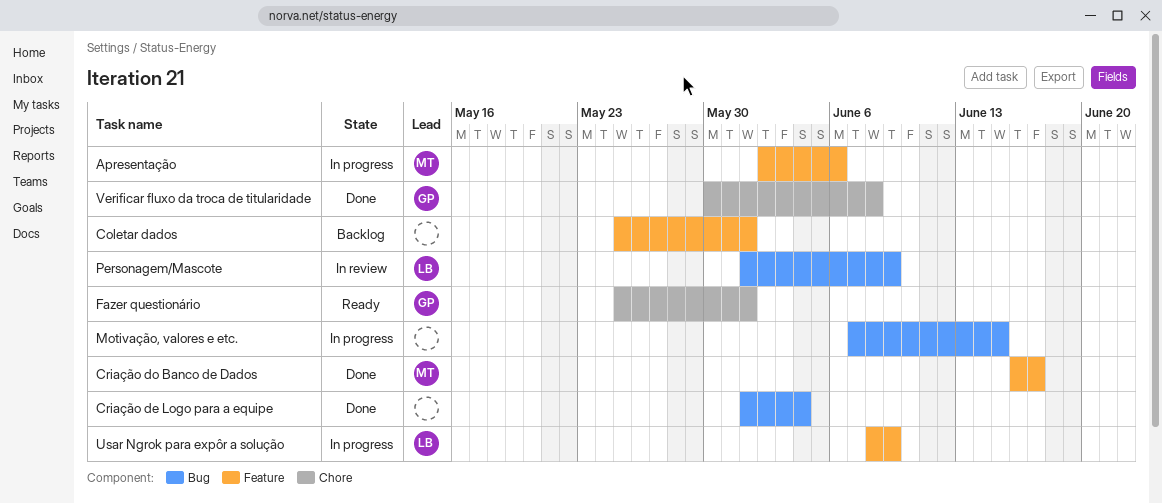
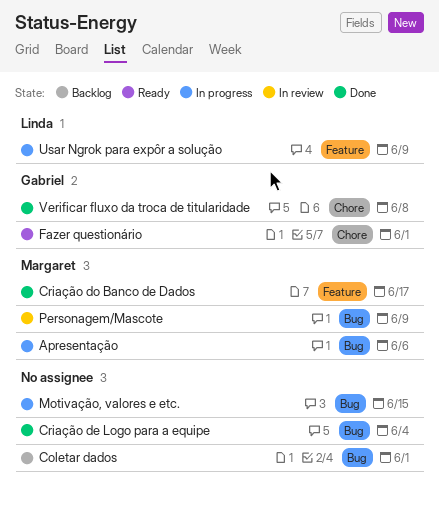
Apresentação, label: Feature -> Bug
Coletar dados, label: Feature -> Bug
Personagem/Mascote, owner: Linda -> Margaret

